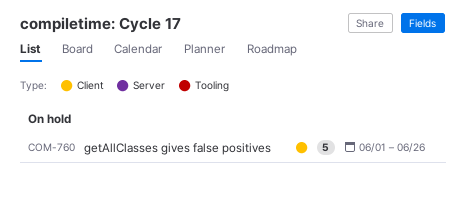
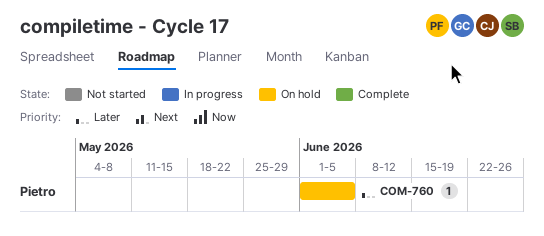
COM-760, estimate: 5 -> 1
COM-760, due: Jun 26 -> Jun 5

